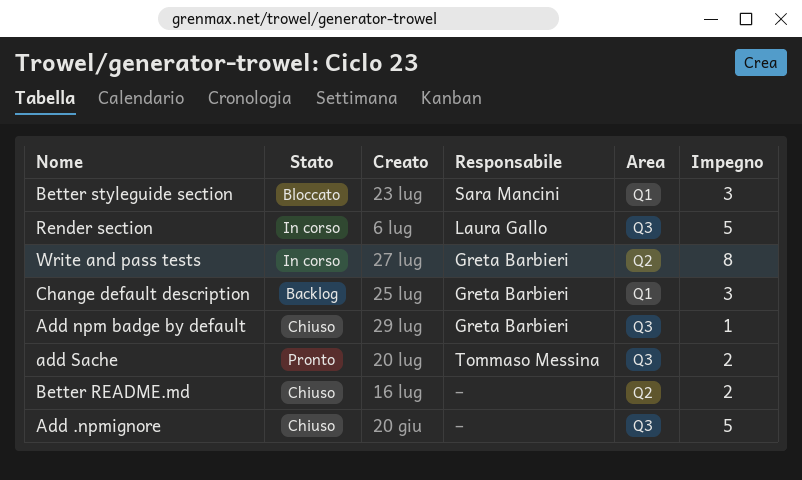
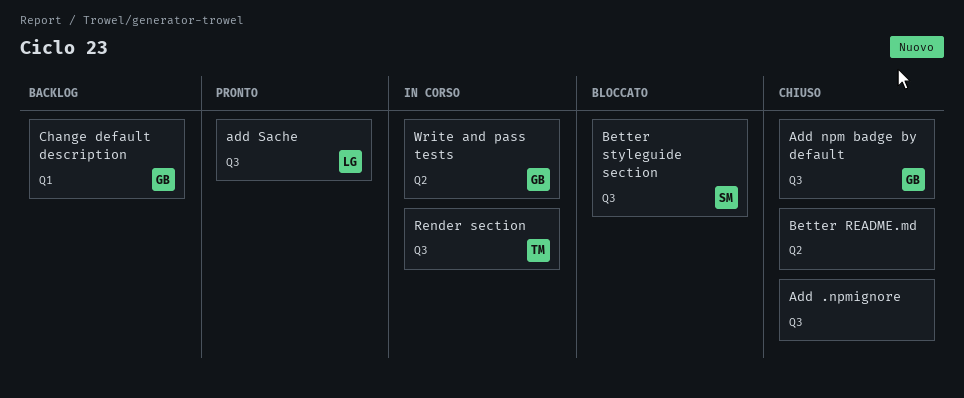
add Sache, owner: Tommaso Messina -> Laura Gallo
Better styleguide section, label: Q1 -> Q3
Render section, owner: Laura Gallo -> Tommaso Messina

